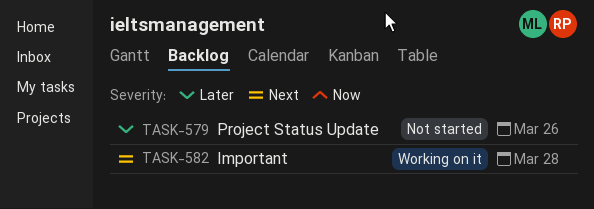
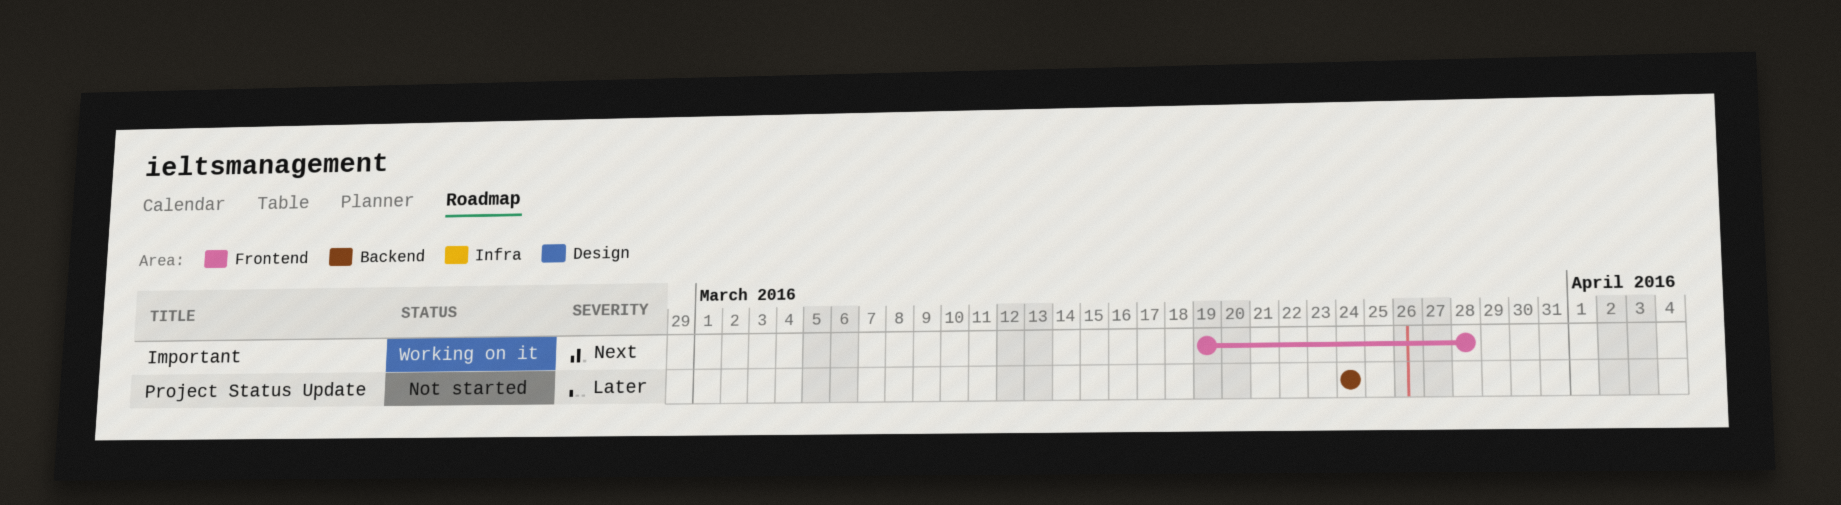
Project Status Update, due: Mar 26 -> Mar 24

